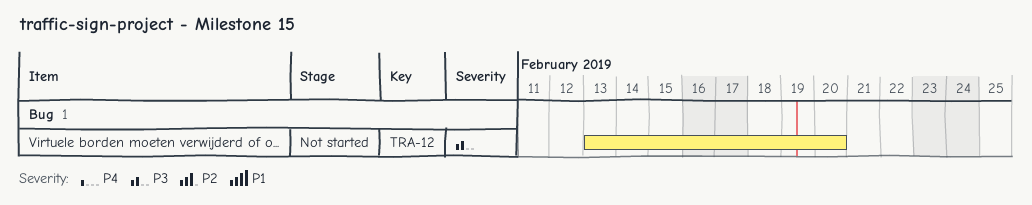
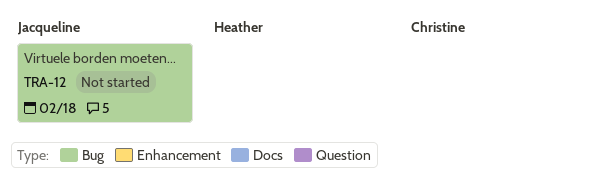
TRA-12, due: Feb 20 -> Feb 18

